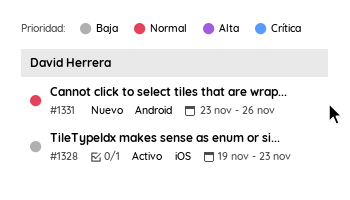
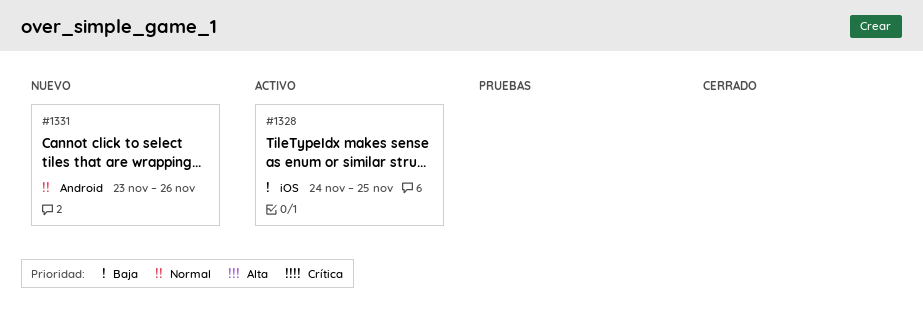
#1328, start: Nov 19 -> Nov 24
#1328, due: Nov 23 -> Nov 25

